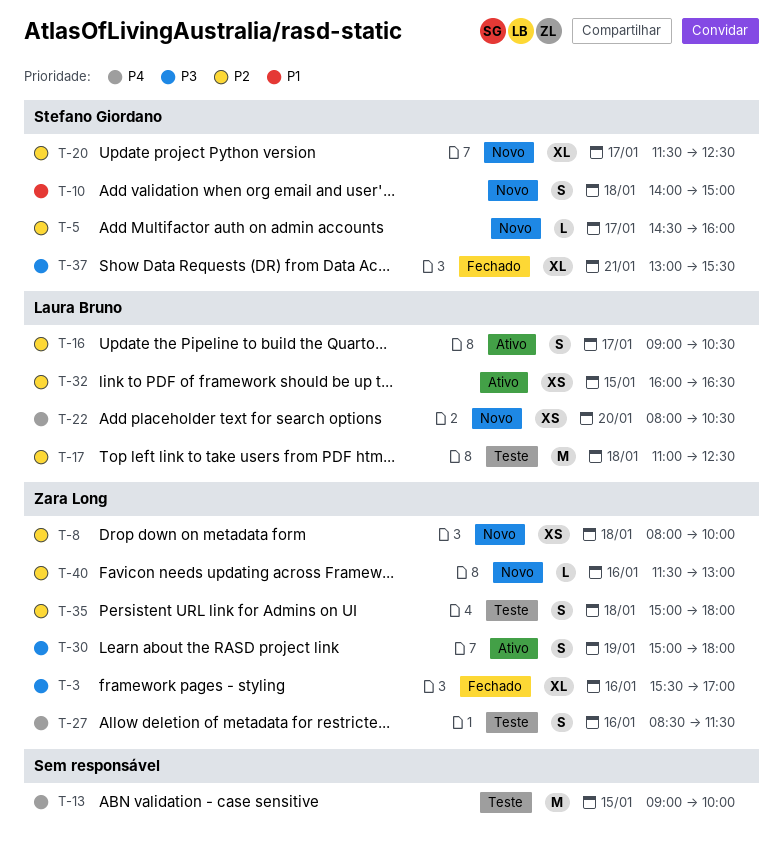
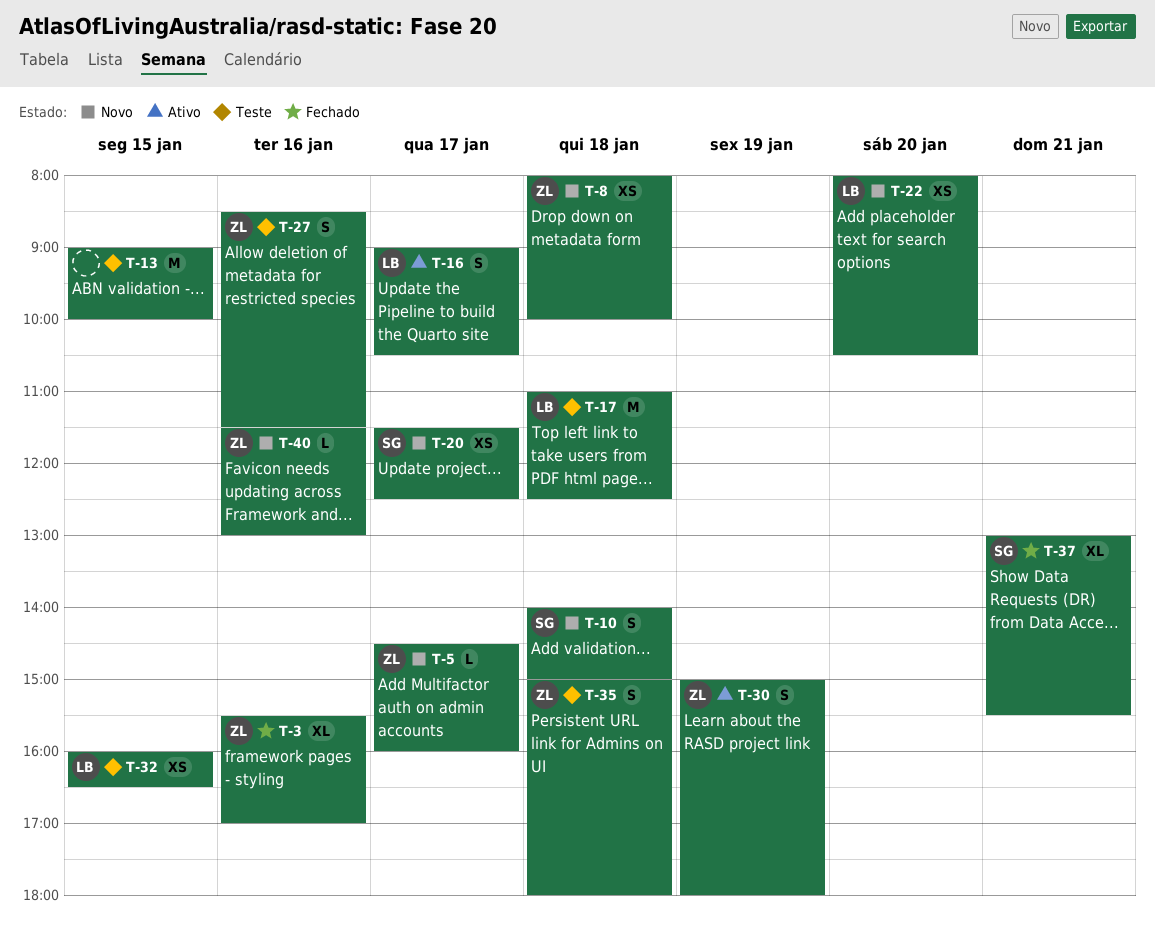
T-5, owner: Stefano Giordano -> Zara Long
T-20, estimate: XL -> XS
T-32, status: Ativo -> Teste

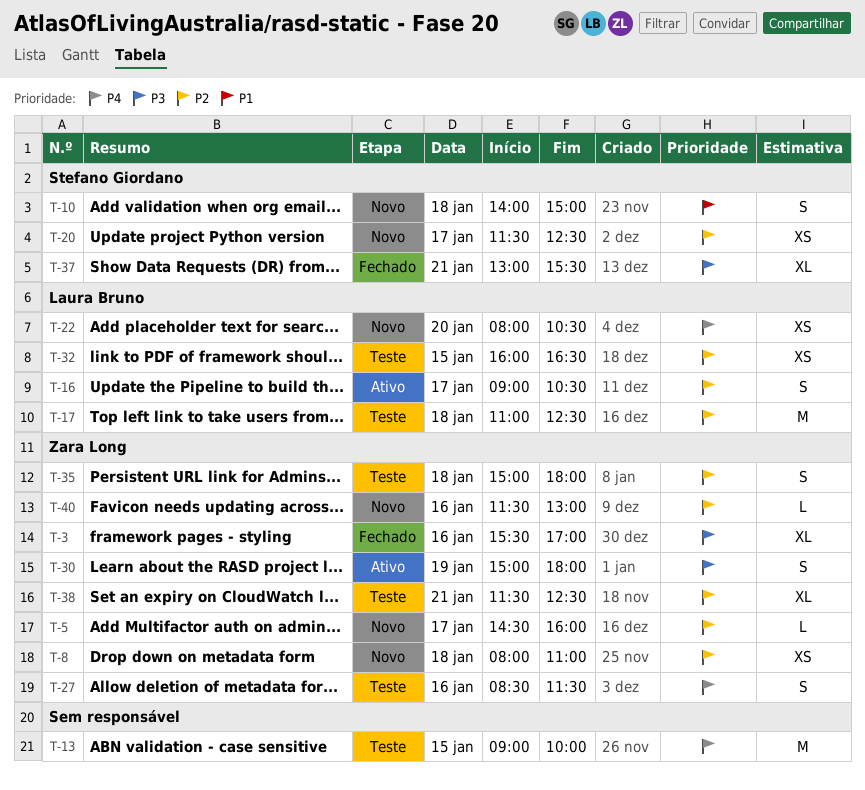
T-8, ends: 10:00 -> 11:00
T-38: none -> present

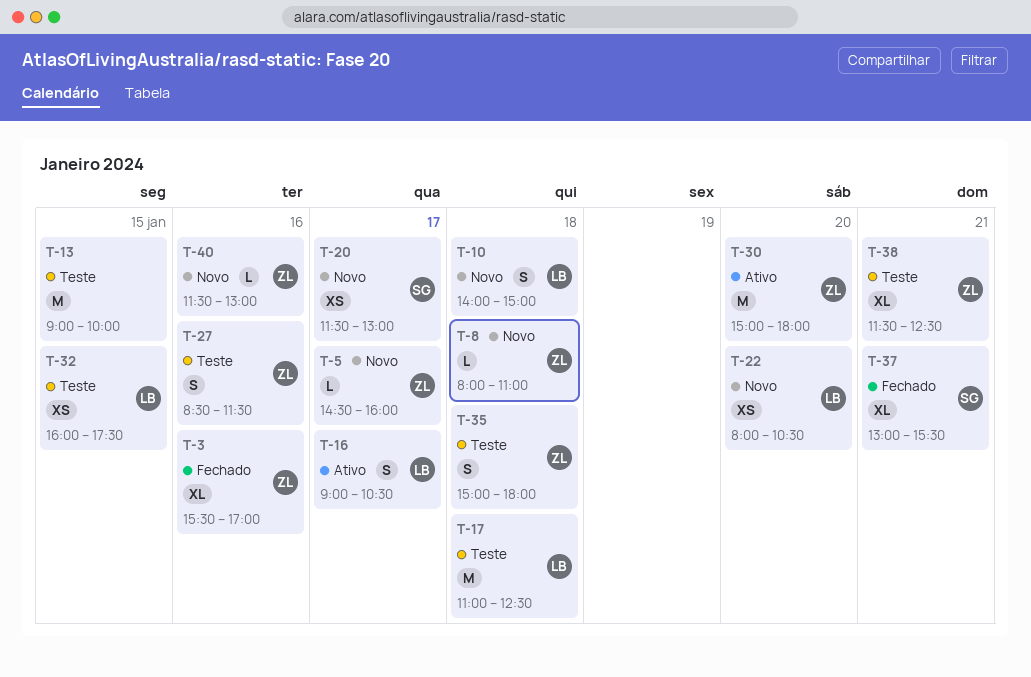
T-8, estimate: XS -> L
T-10, owner: Stefano Giordano -> Laura Bruno
T-20, ends: 12:30 -> 13:00
T-30, estimate: S -> M
T-30, day: Jan 19 -> Jan 20
T-32, ends: 16:30 -> 17:30

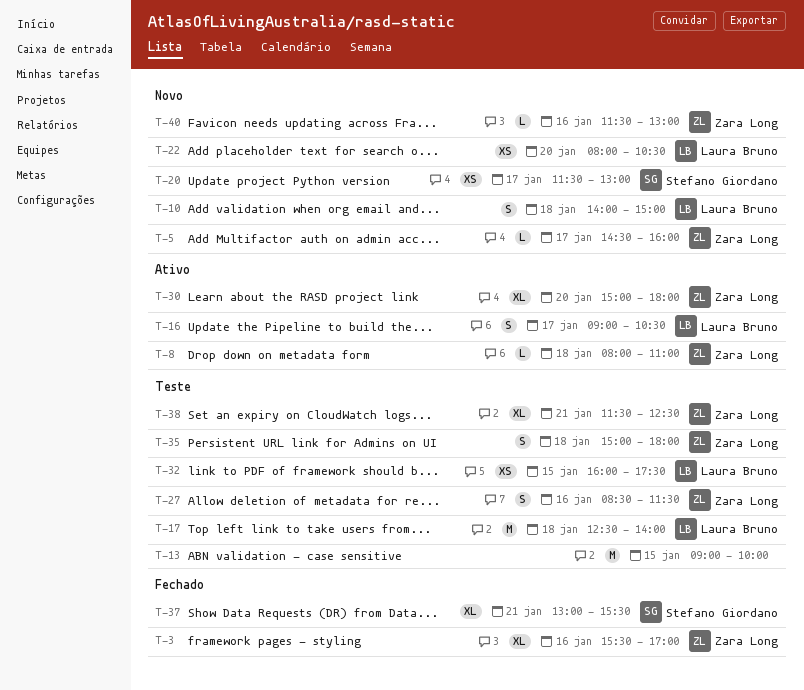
T-8, status: Novo -> Ativo
T-17, begins: 11:00 -> 12:30
T-17, ends: 12:30 -> 14:00
T-30, estimate: M -> XL

